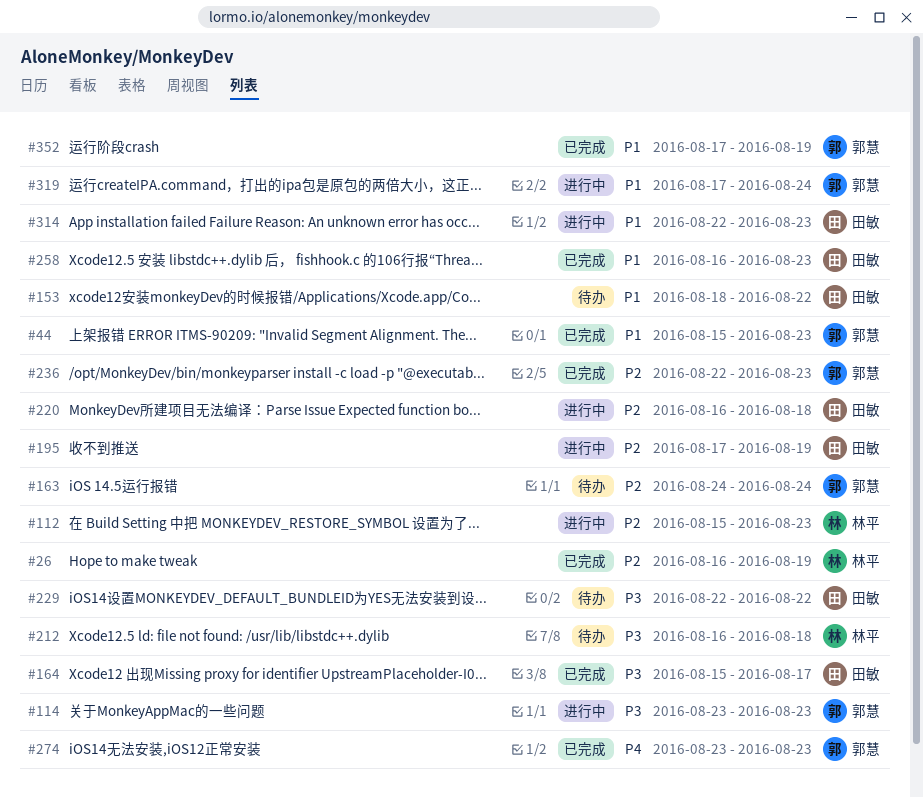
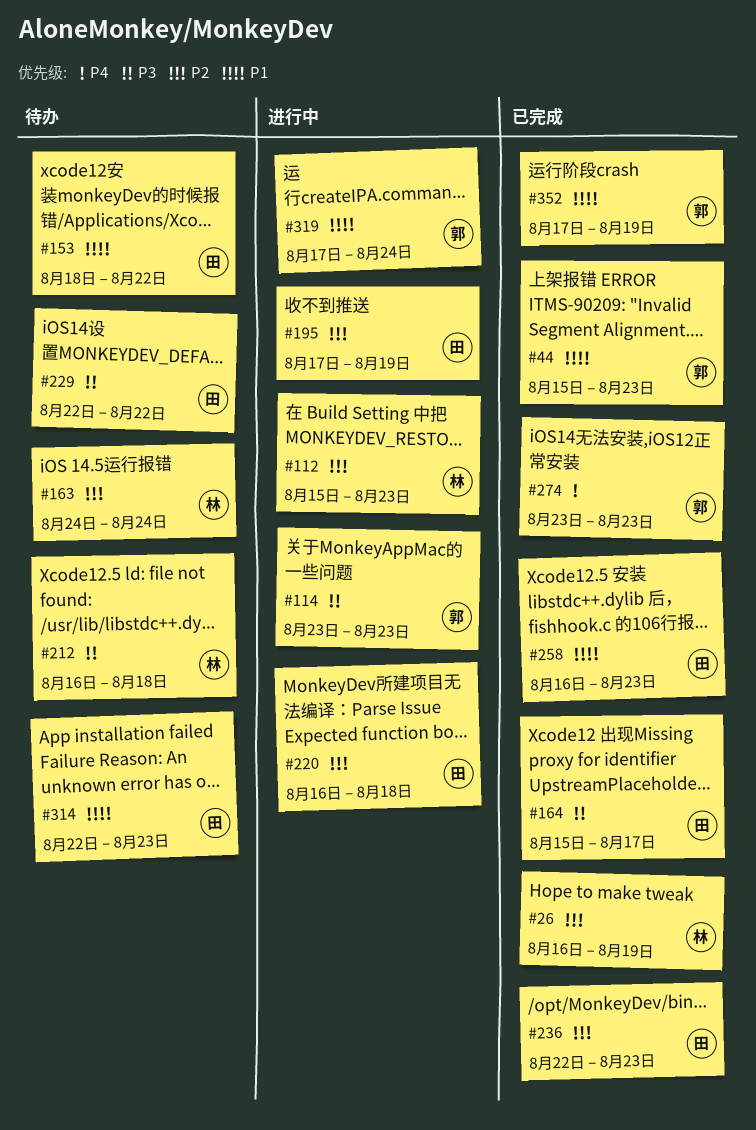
#163, owner: 郭慧 -> 林平
#236, owner: 郭慧 -> 田敏
#314, status: 进行中 -> 待办

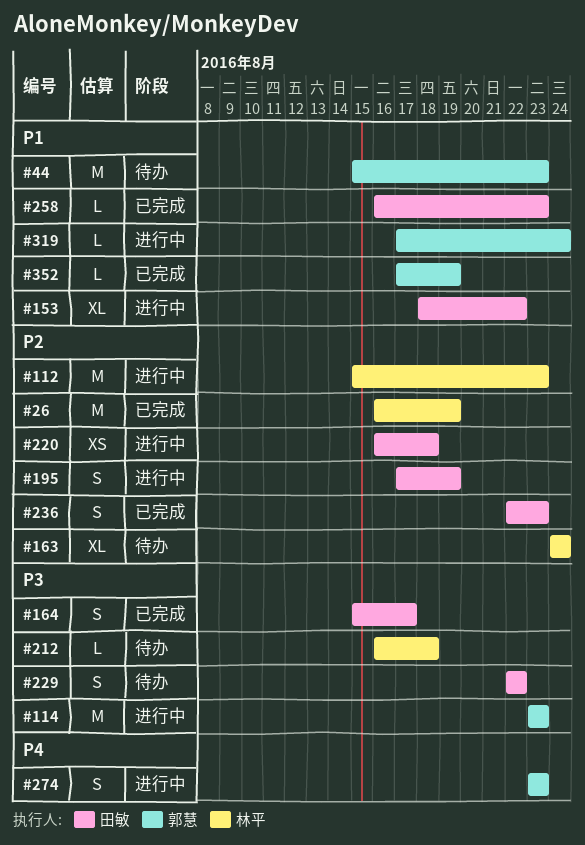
#44, status: 已完成 -> 待办
#153, status: 待办 -> 进行中
#274, status: 已完成 -> 进行中
#314: present -> none

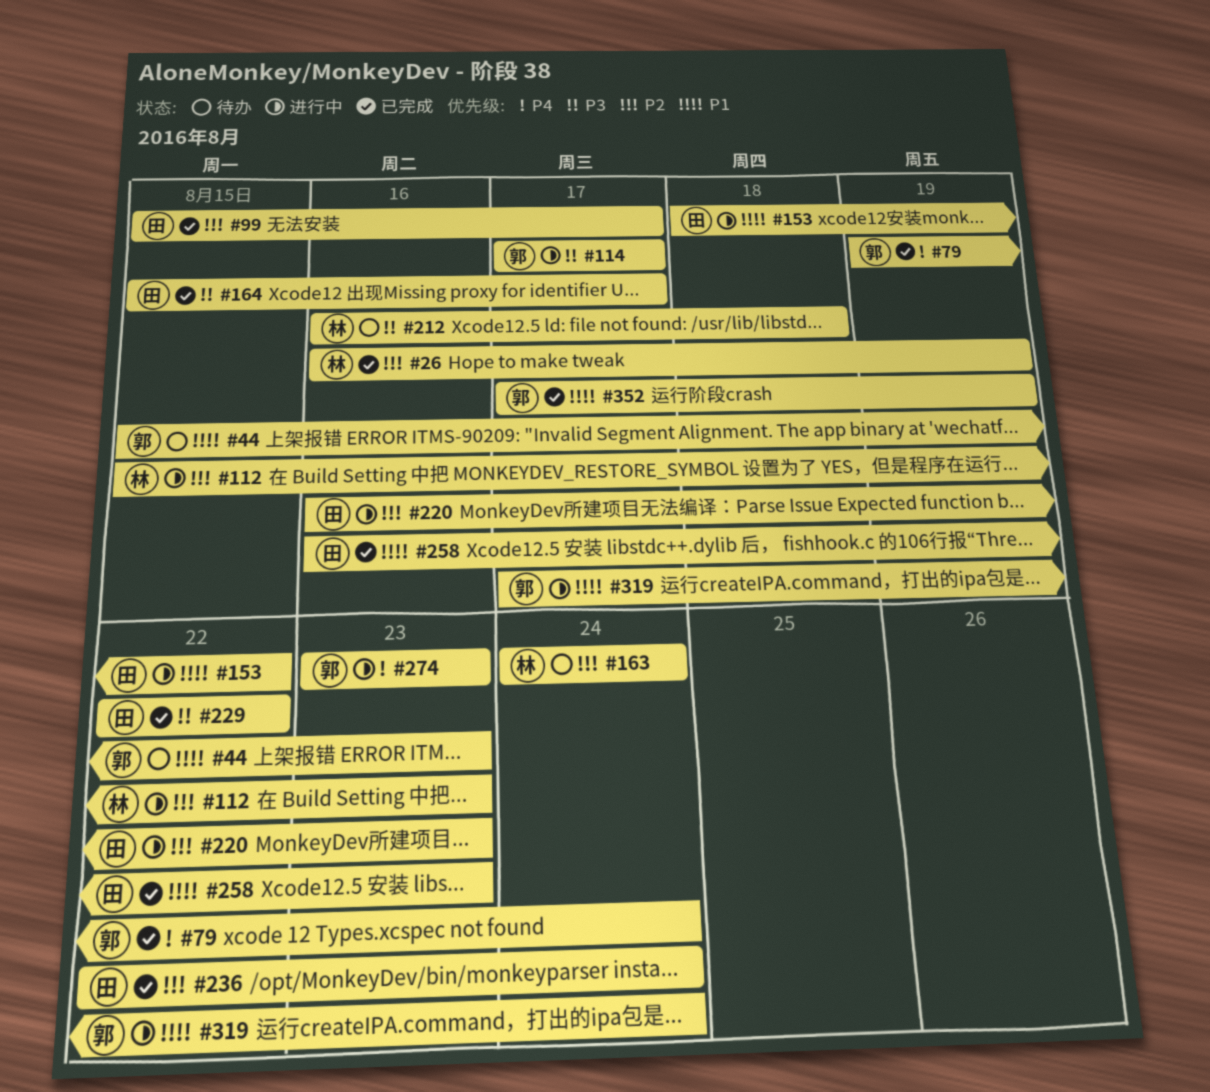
#79: none -> present
#99: none -> present
#114, start: Aug 23 -> Aug 17
#114, due: Aug 23 -> Aug 17
#195: present -> none
#220, due: Aug 18 -> Aug 23
#229, status: 待办 -> 已完成
#236, due: Aug 23 -> Aug 24

